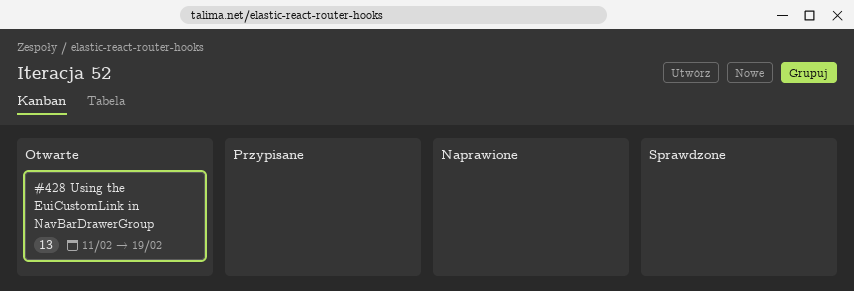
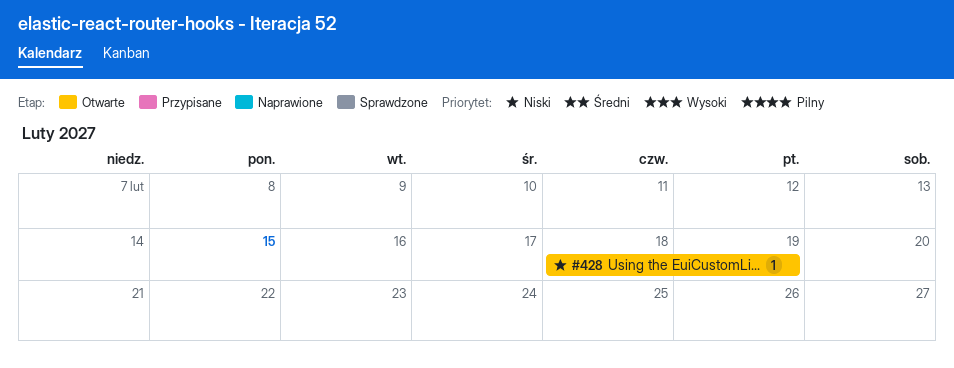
#428, estimate: 13 -> 1
#428, start: Feb 11 -> Feb 18

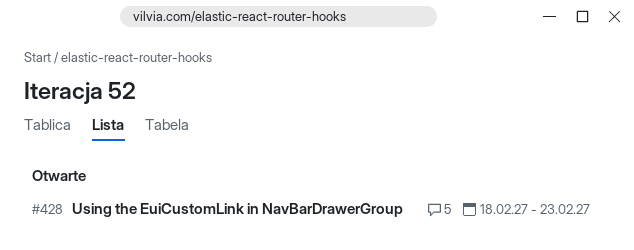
#428, due: Feb 19 -> Feb 23

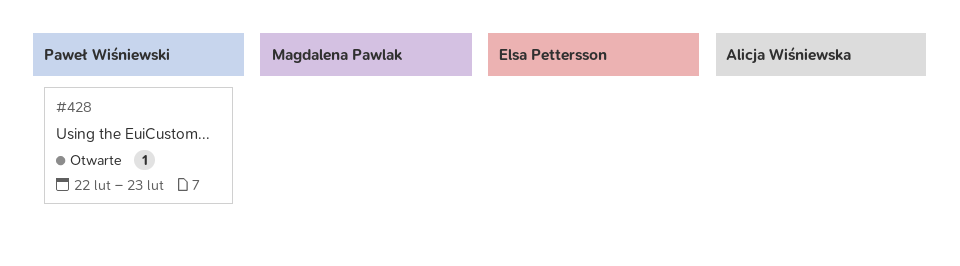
#428, start: Feb 18 -> Feb 22

